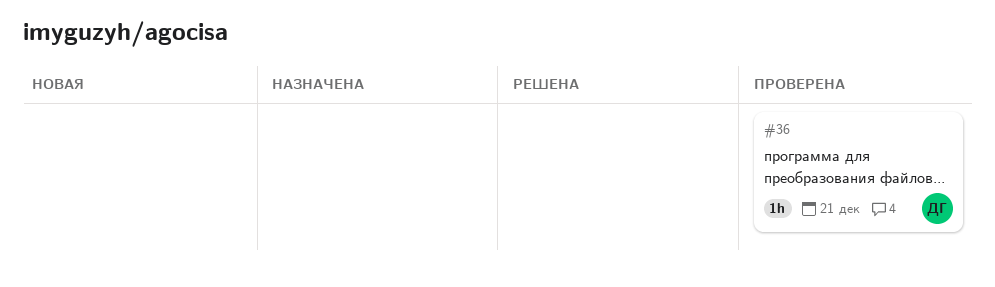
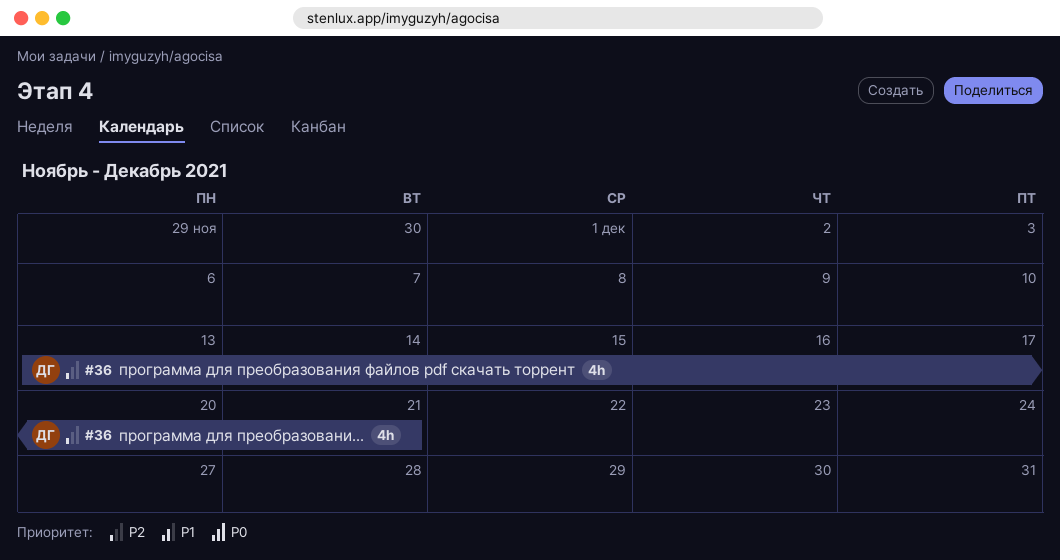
#36, estimate: 1h -> 4h

